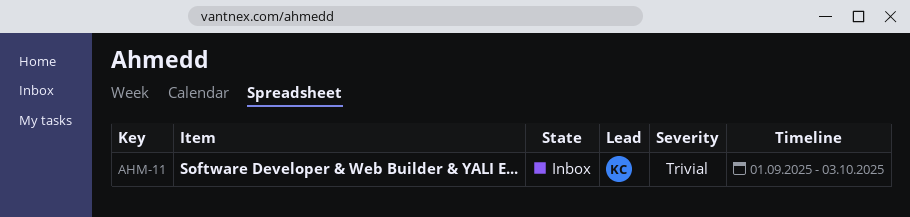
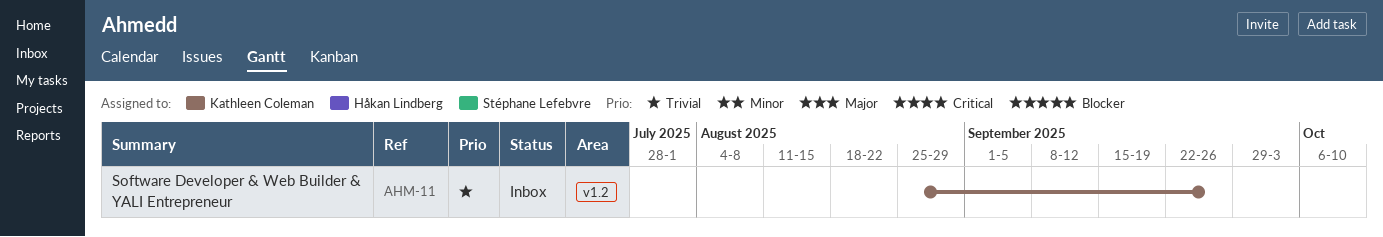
AHM-11, start: Sep 1 -> Aug 25
AHM-11, due: Oct 3 -> Sep 26

